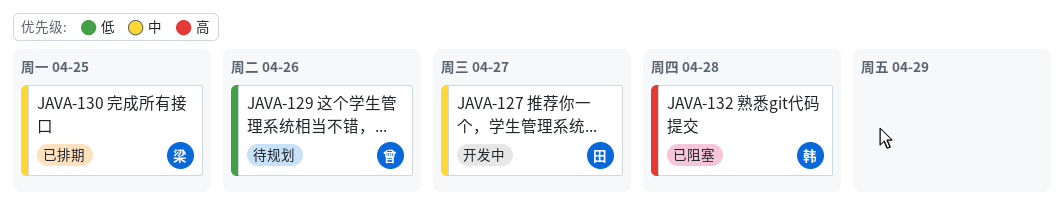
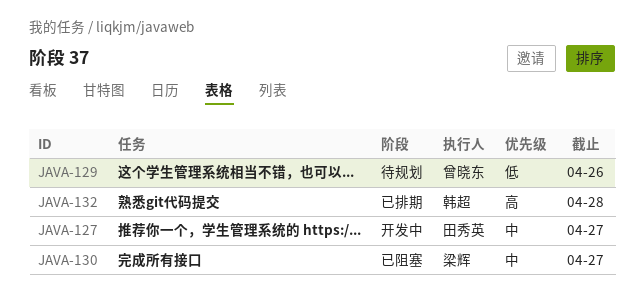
JAVA-130, status: 已排期 -> 已阻塞
JAVA-130, due: Apr 25 -> Apr 27
JAVA-132, status: 已阻塞 -> 已排期

